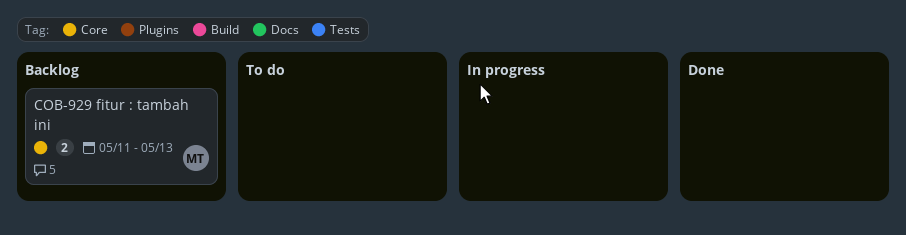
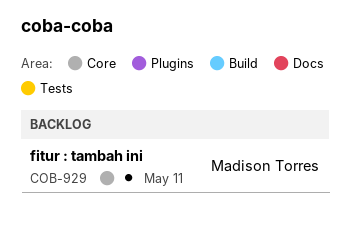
COB-929, estimate: 2 -> 1
COB-929, due: May 13 -> May 11

